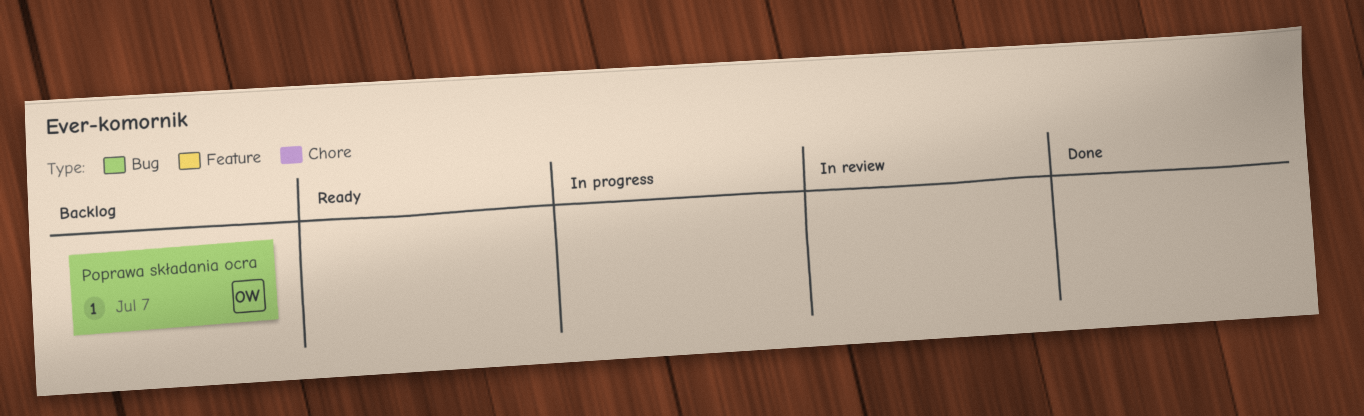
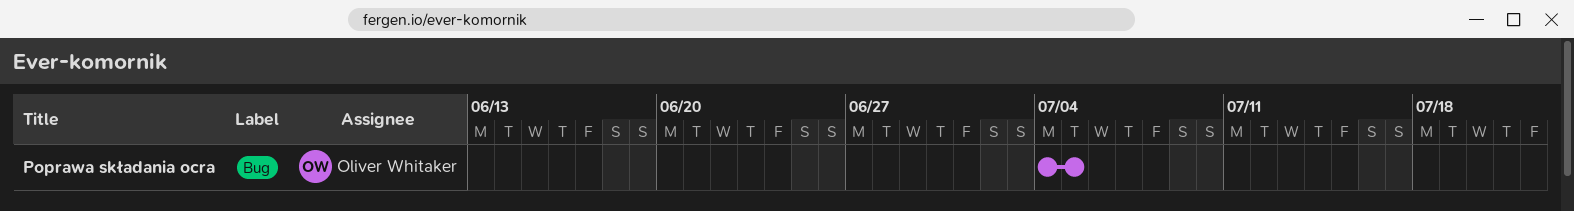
Poprawa składania ocra, due: Jul 7 -> Jul 5

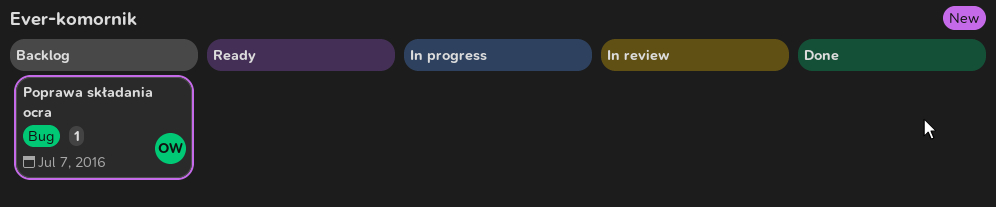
Poprawa składania ocra, due: Jul 5 -> Jul 7

